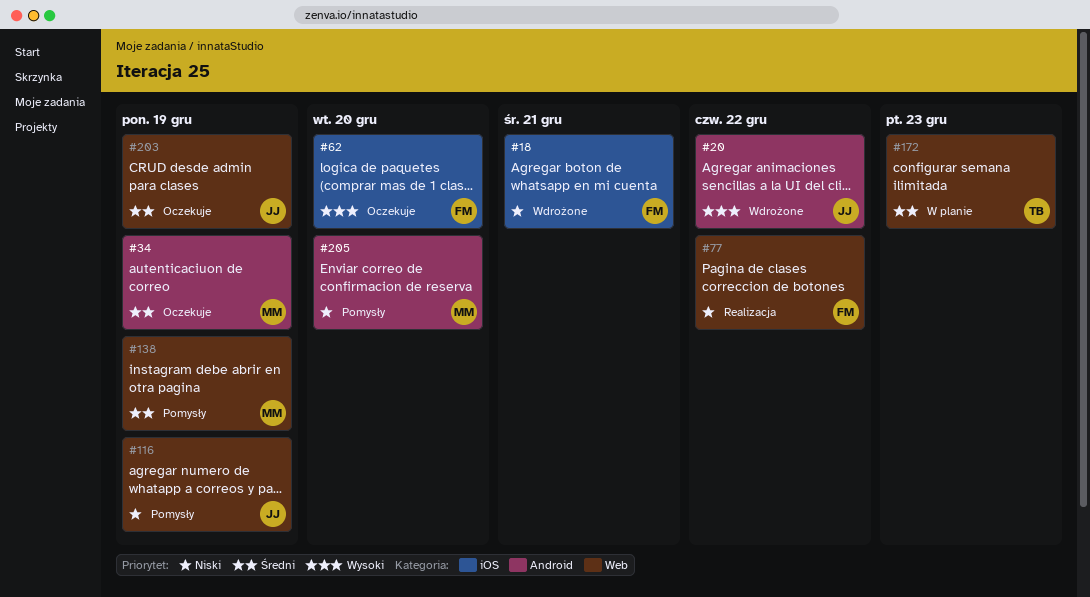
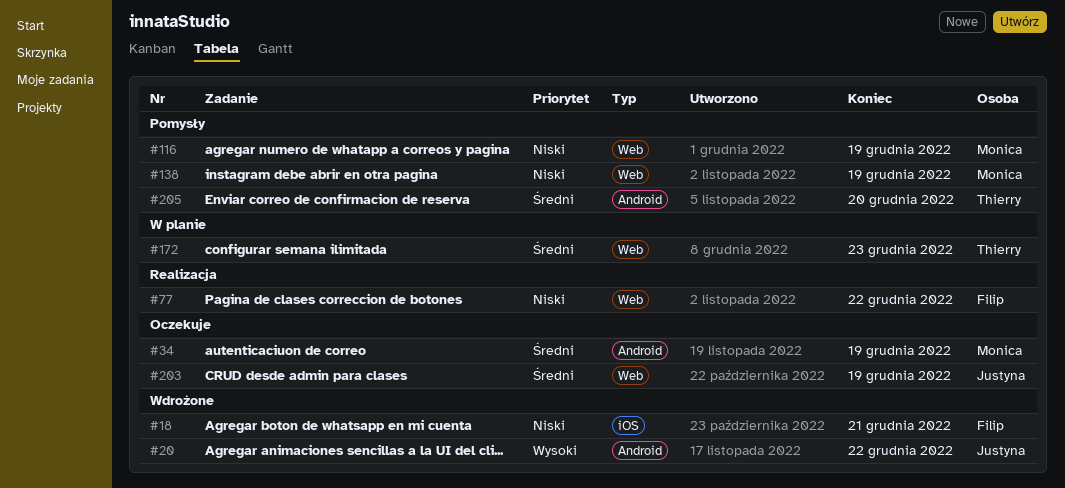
#62: present -> none
#116, owner: Justyna -> Monica
#138, priority: Średni -> Niski
#205, owner: Monica -> Thierry
#205, priority: Niski -> Średni

